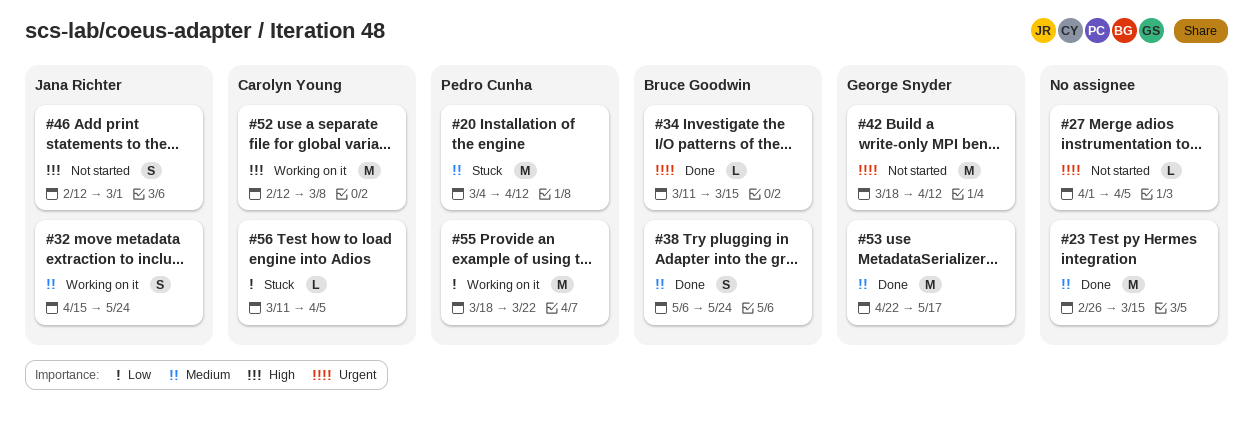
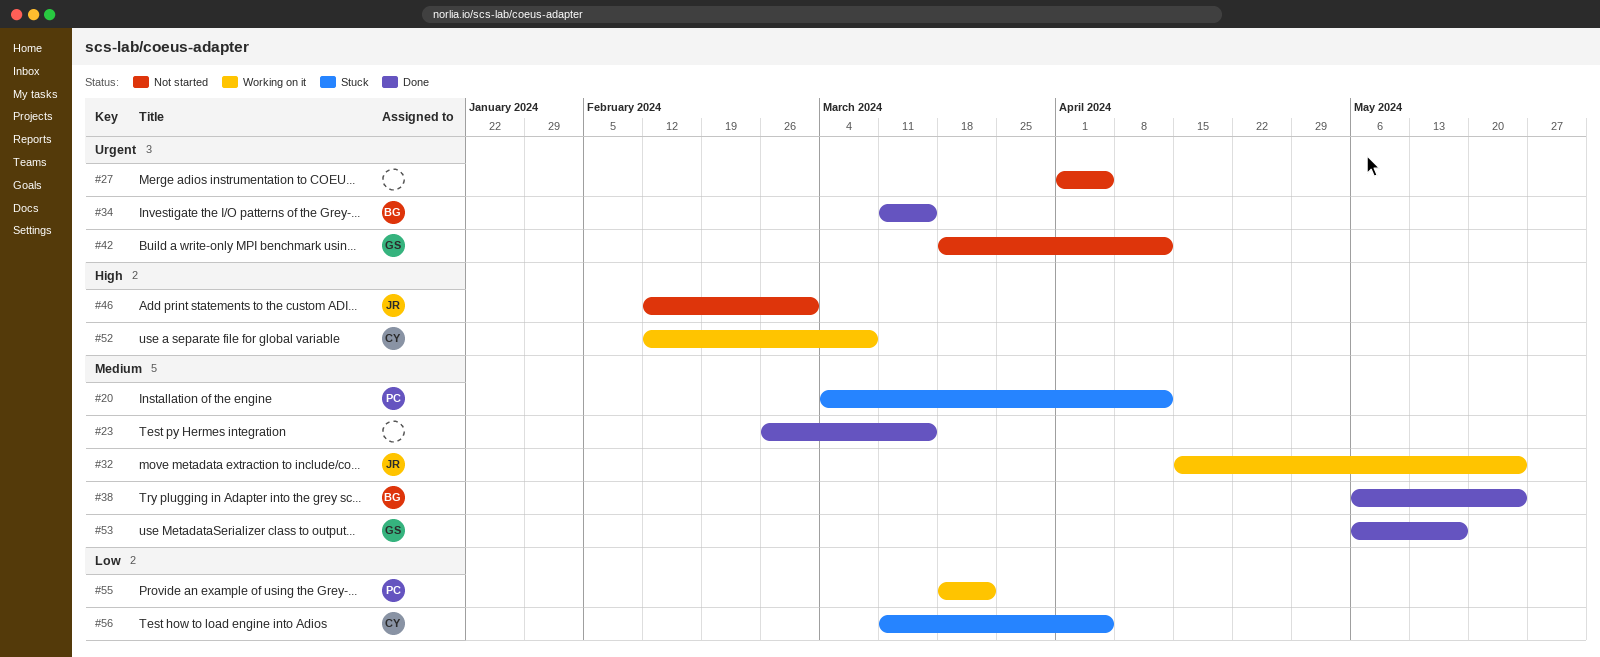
#53, start: Apr 22 -> May 6

